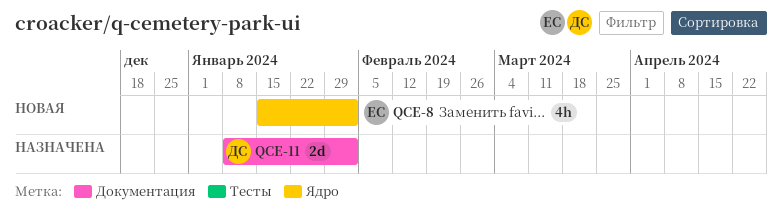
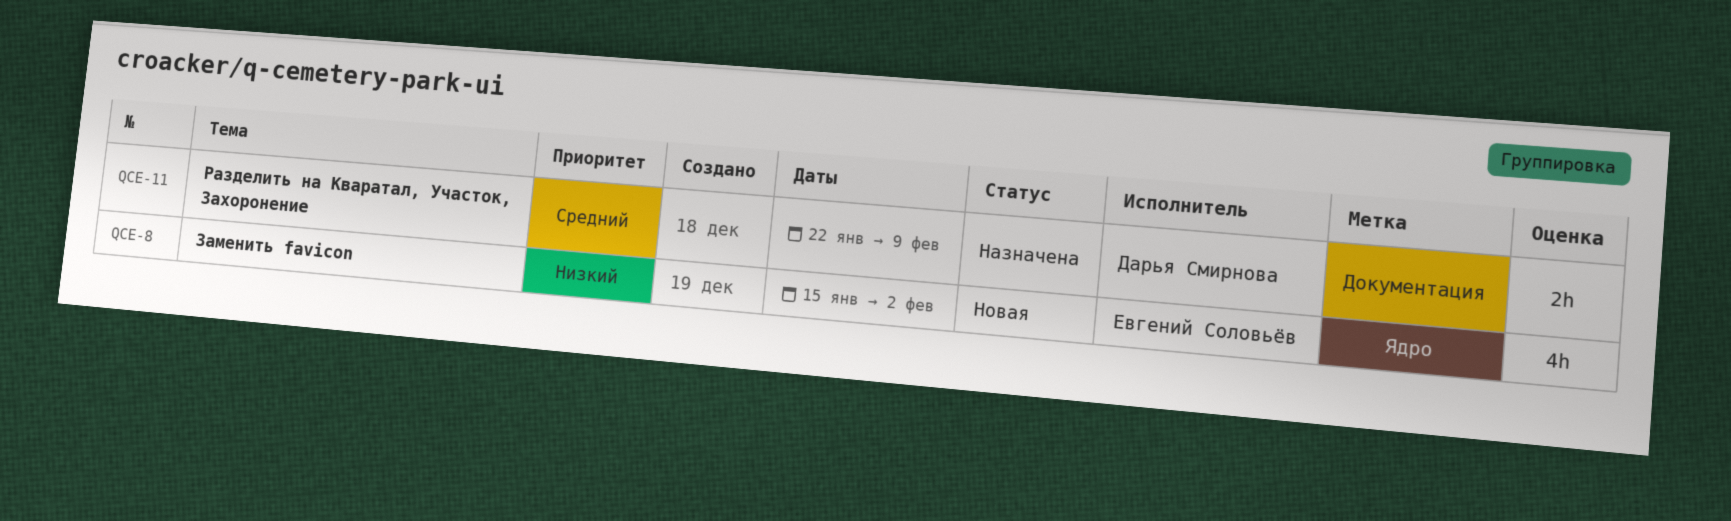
QCE-11, estimate: 2d -> 2h
QCE-11, start: Jan 8 -> Jan 22
QCE-11, due: Feb 2 -> Feb 9

